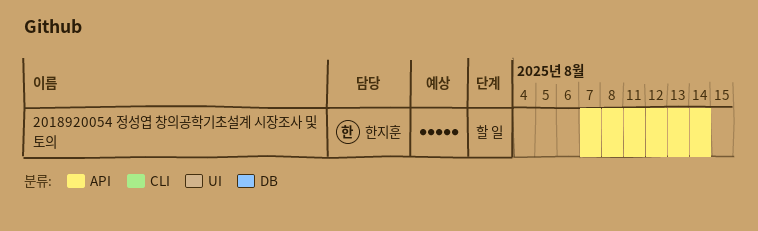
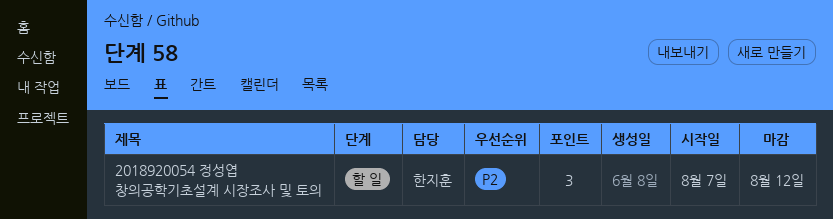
2018920054 정성엽 창의공학기초설계 시장조사 및 토의, estimate: 5 -> 3
2018920054 정성엽 창의공학기초설계 시장조사 및 토의, due: Aug 14 -> Aug 12

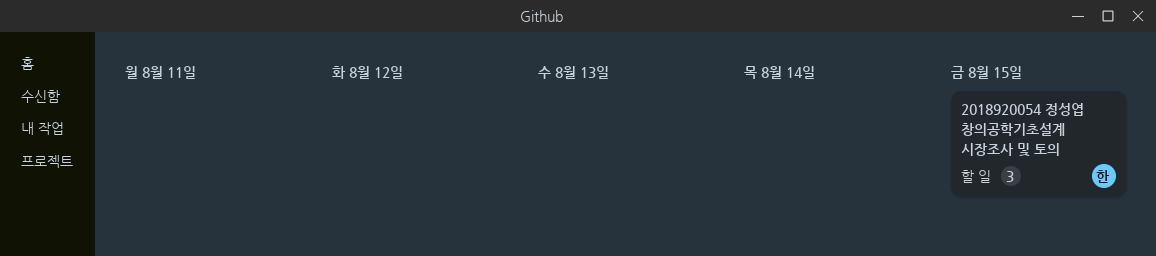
2018920054 정성엽 창의공학기초설계 시장조사 및 토의, due: Aug 12 -> Aug 15

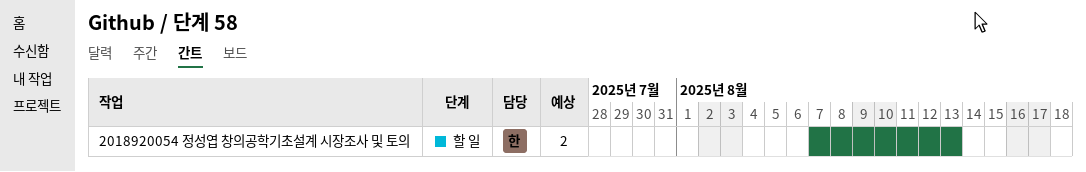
2018920054 정성엽 창의공학기초설계 시장조사 및 토의, estimate: 3 -> 2
2018920054 정성엽 창의공학기초설계 시장조사 및 토의, due: Aug 15 -> Aug 13

